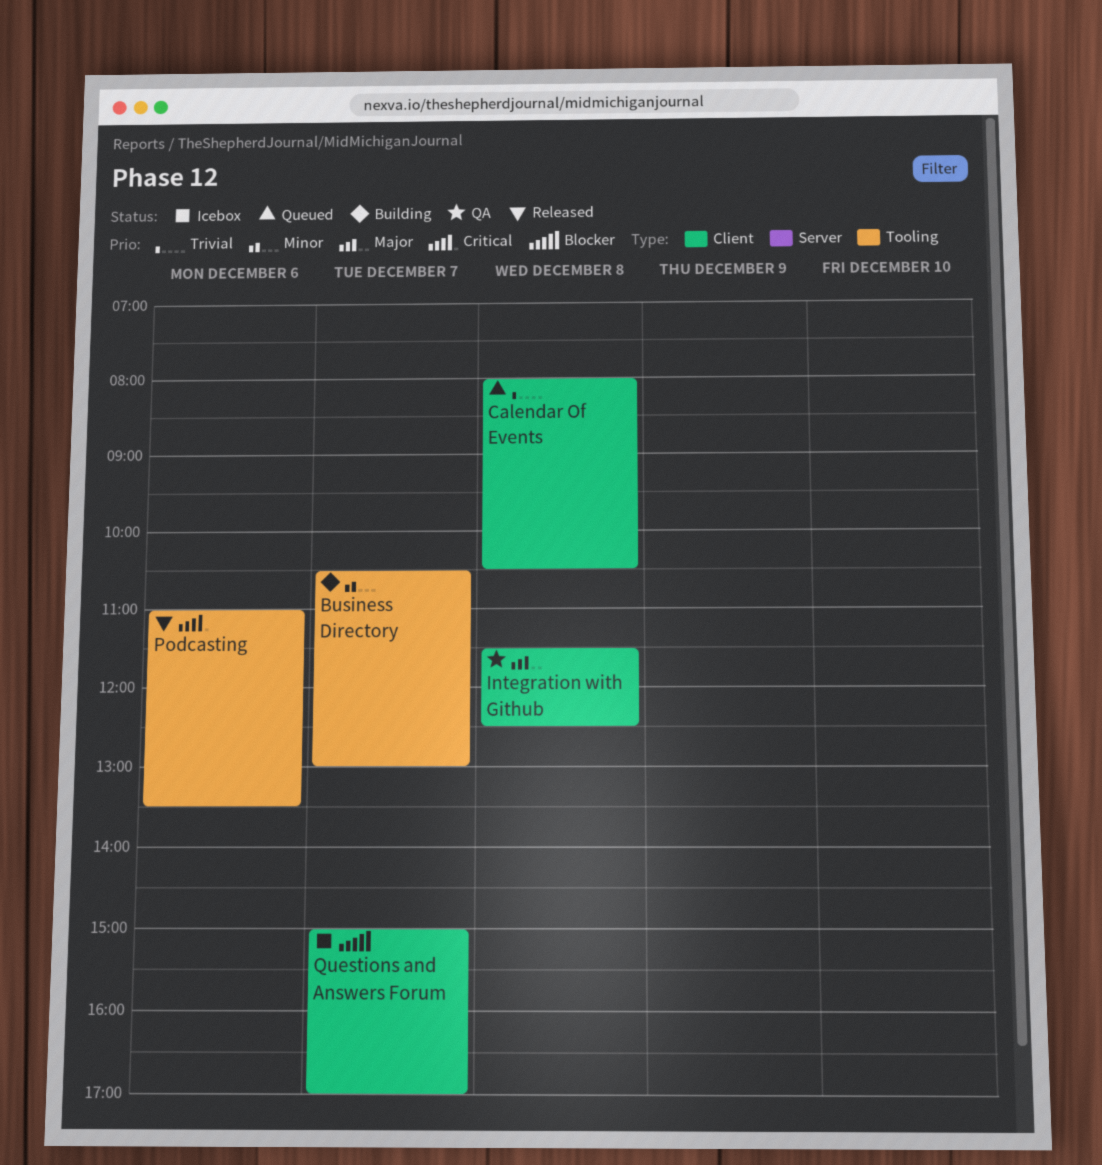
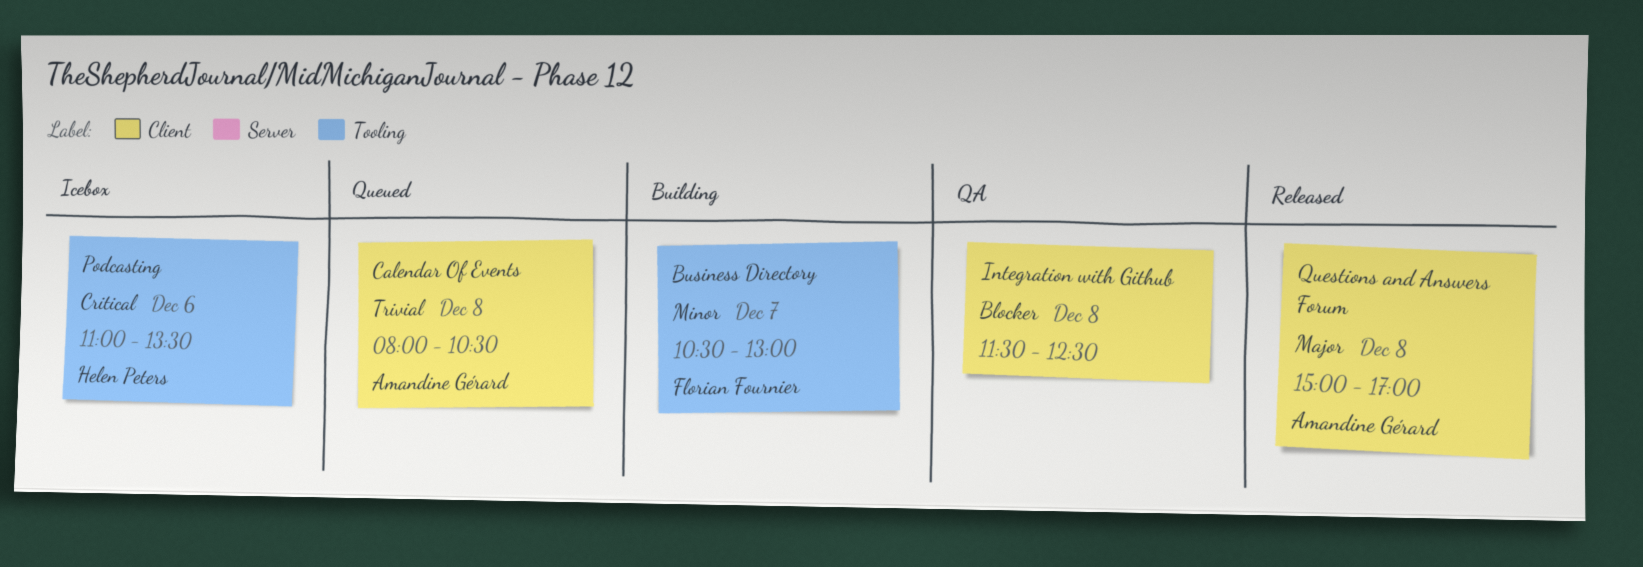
Integration with Github, priority: Major -> Blocker
Podcasting, status: Released -> Icebox
Questions and Answers Forum, status: Icebox -> Released
Questions and Answers Forum, priority: Blocker -> Major
Questions and Answers Forum, day: Dec 7 -> Dec 8

